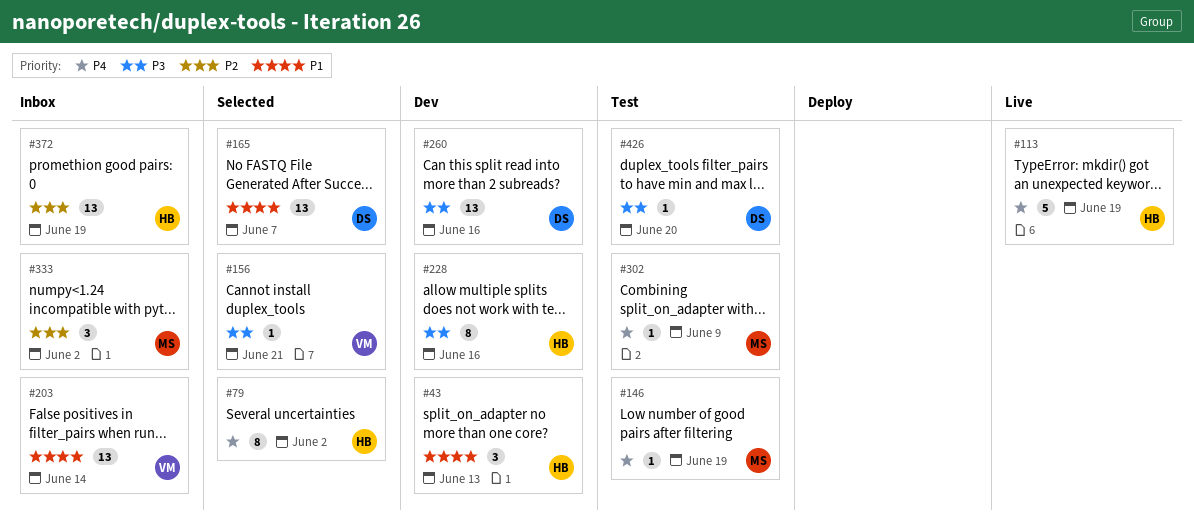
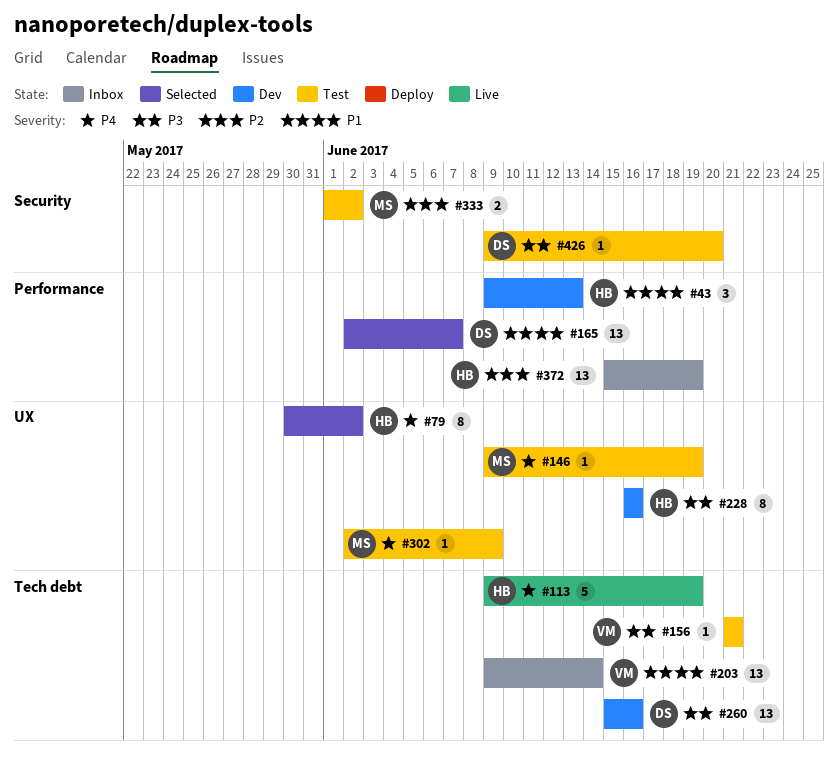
#156, status: Selected -> Test
#333, status: Inbox -> Test
#333, estimate: 3 -> 2

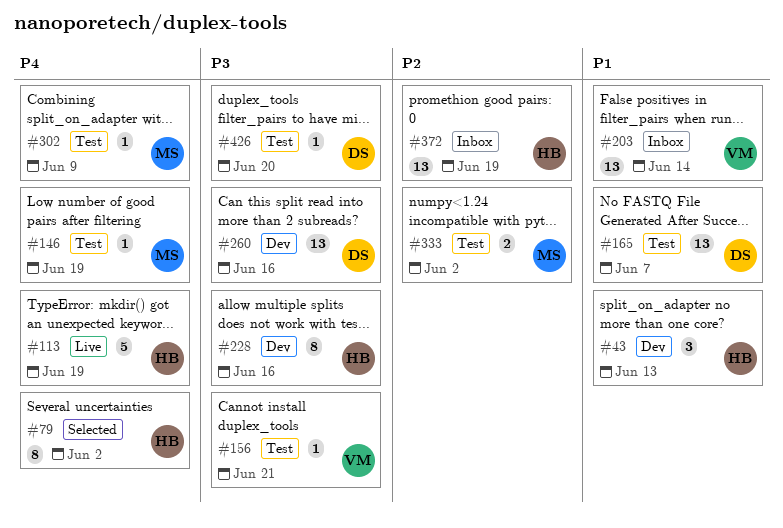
#165, status: Selected -> Test

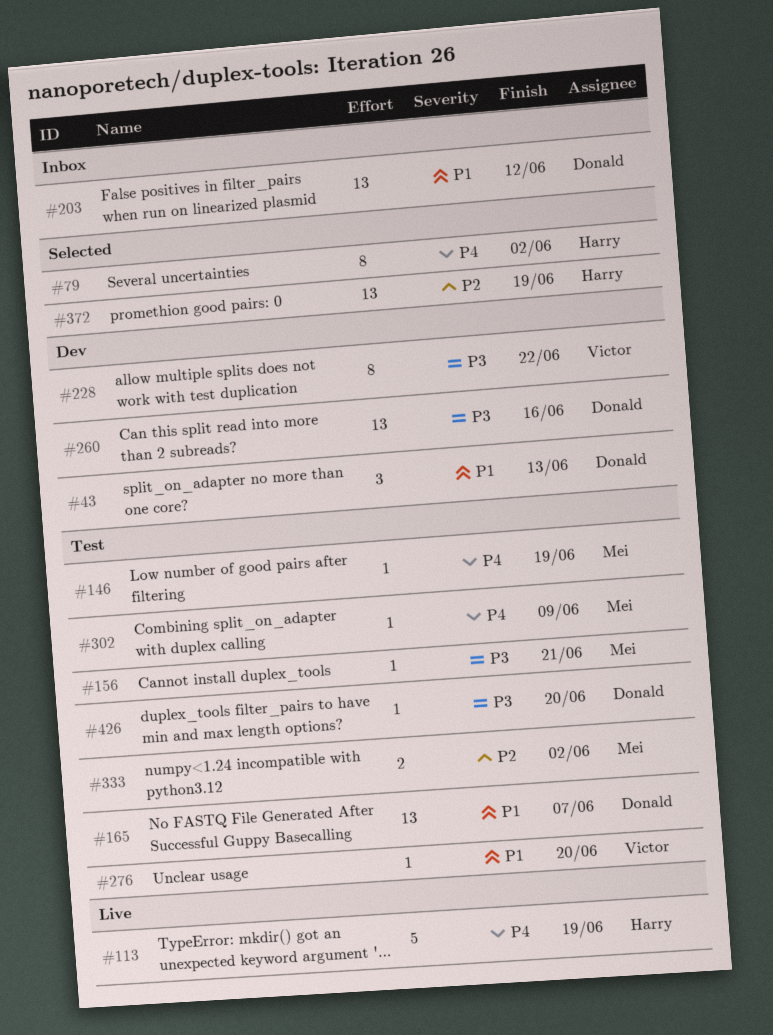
#43, owner: Harry -> Donald
#156, owner: Victor -> Mei
#203, owner: Victor -> Donald
#203, due: Jun 14 -> Jun 12
#228, owner: Harry -> Victor
#228, due: Jun 16 -> Jun 22
#276: none -> present
#372, status: Inbox -> Selected

